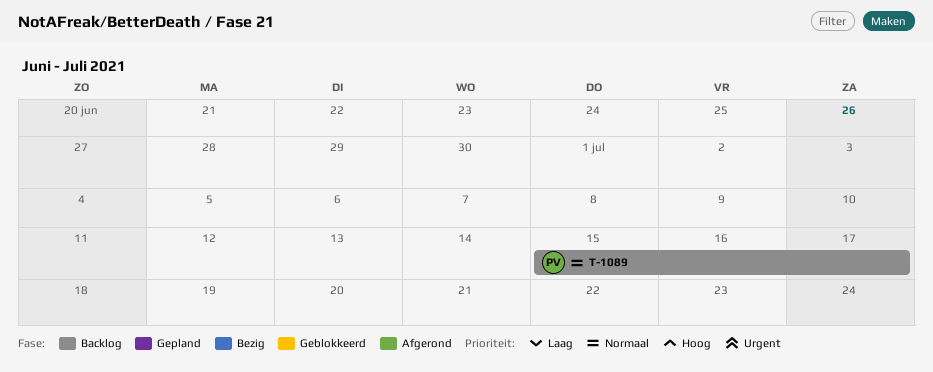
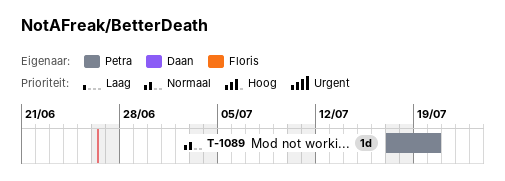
T-1089, start: Jul 15 -> Jul 17
T-1089, due: Jul 17 -> Jul 20

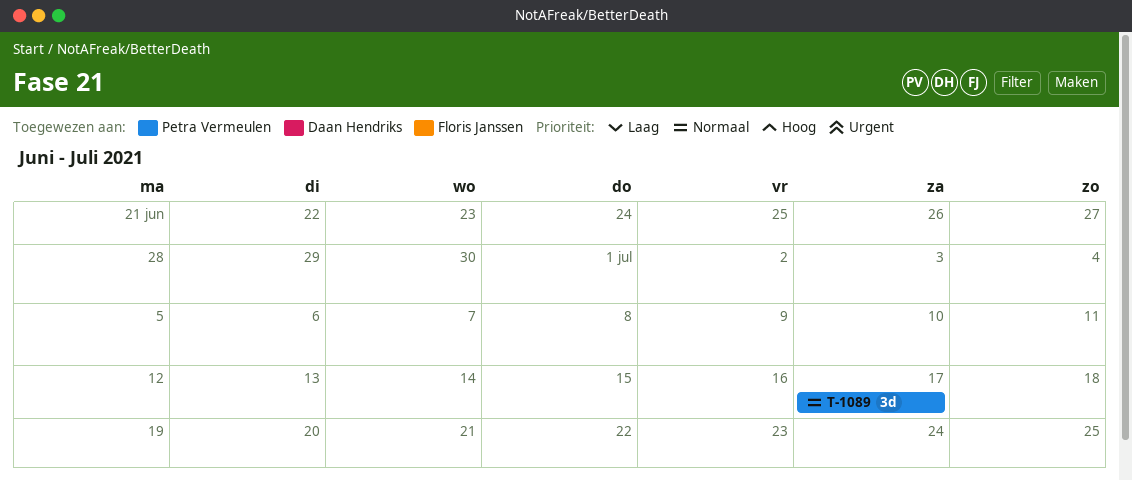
T-1089, estimate: 1d -> 3d
T-1089, due: Jul 20 -> Jul 17

